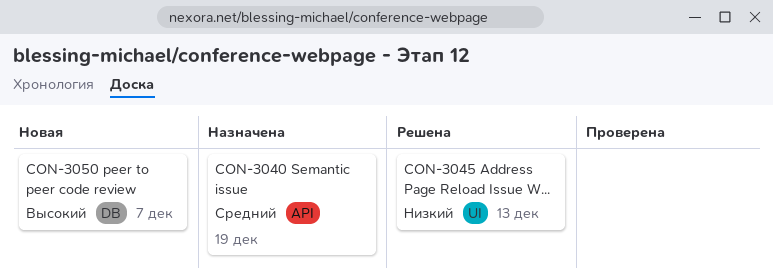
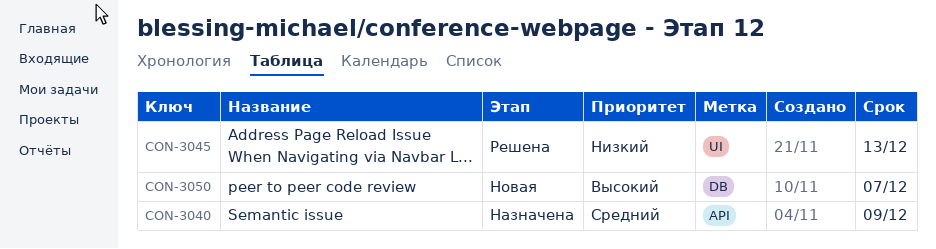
CON-3040, due: Dec 19 -> Dec 9

